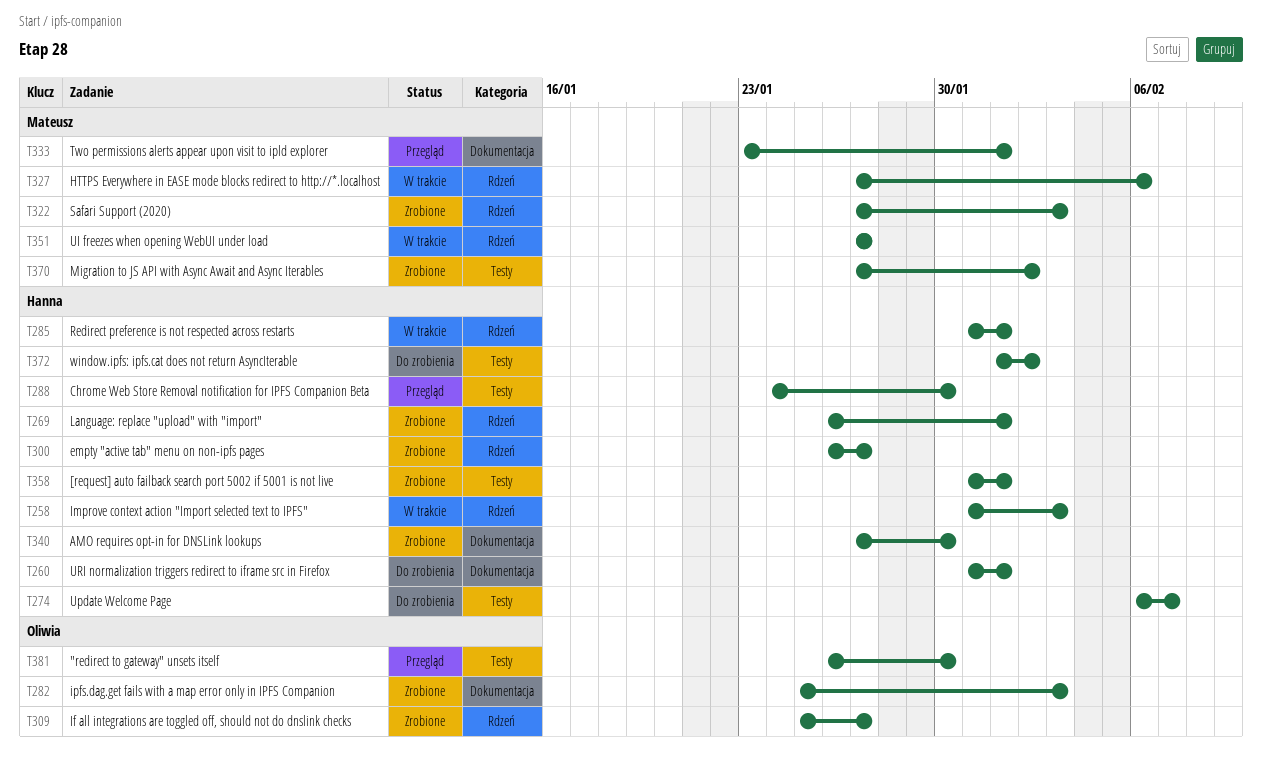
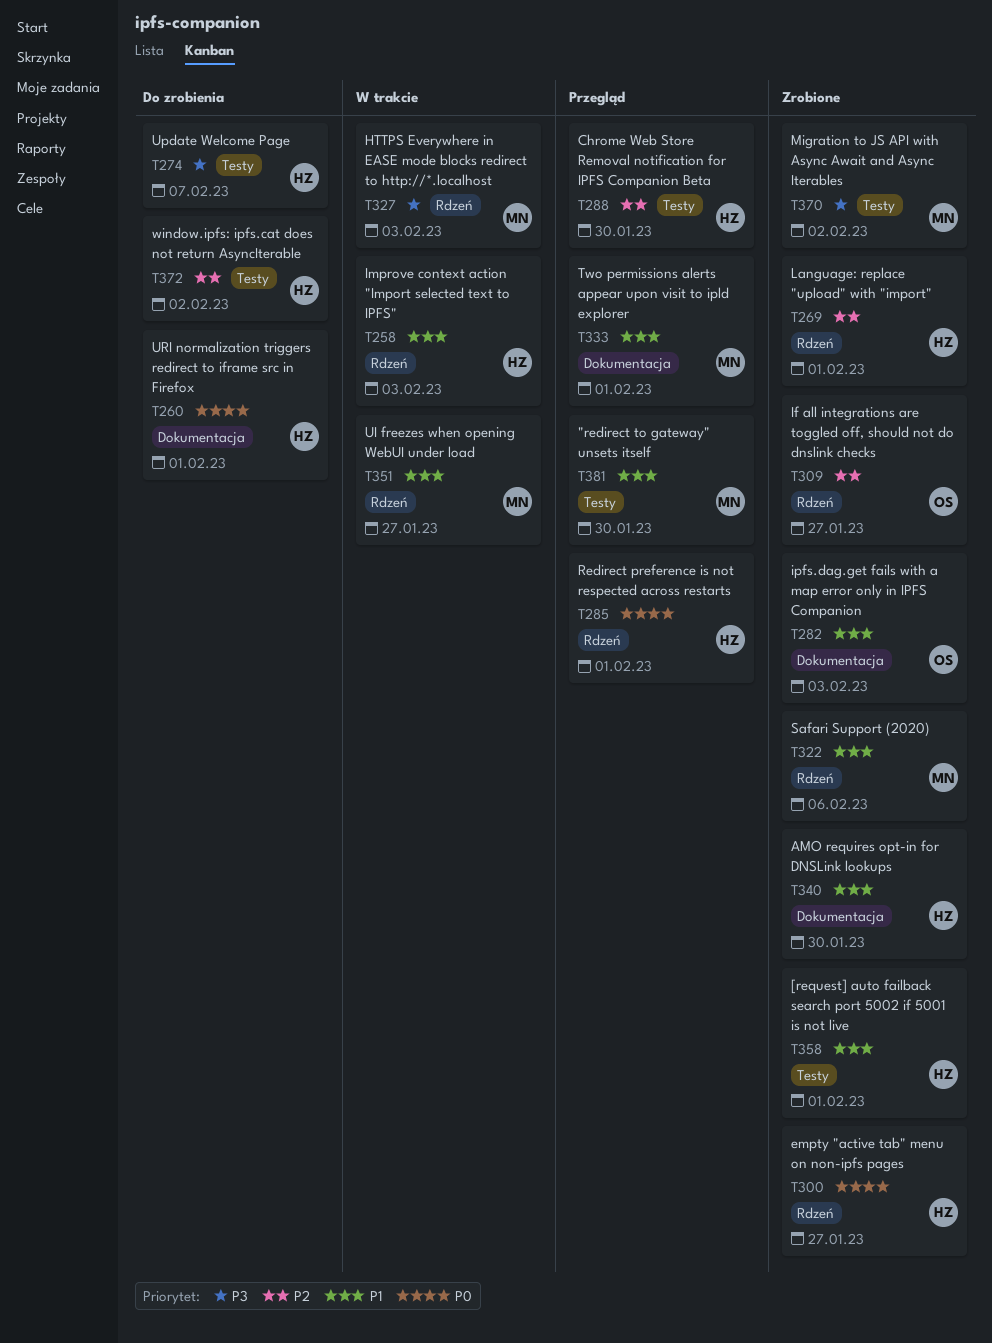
T285, status: W trakcie -> Przegląd
T322, due: Feb 3 -> Feb 6
T327, due: Feb 6 -> Feb 3
T381, owner: Oliwia -> Mateusz

